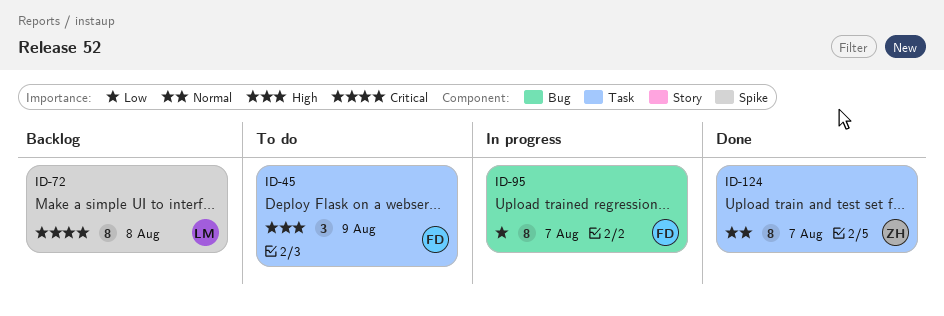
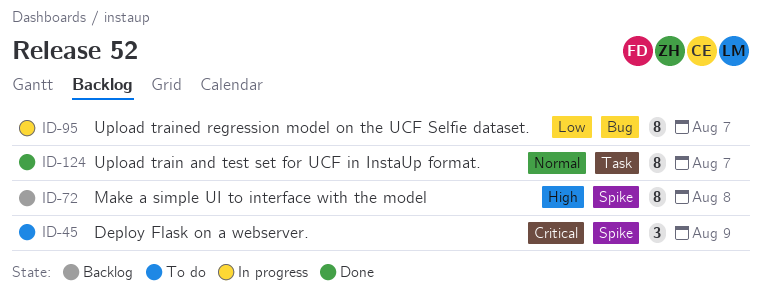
ID-45, priority: High -> Critical
ID-45, label: Task -> Spike
ID-72, priority: Critical -> High

